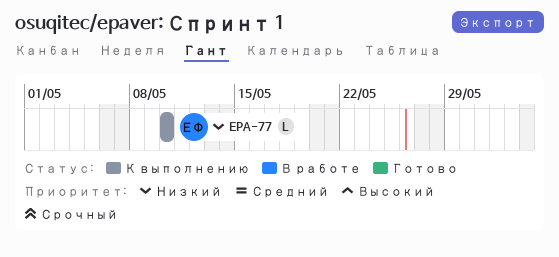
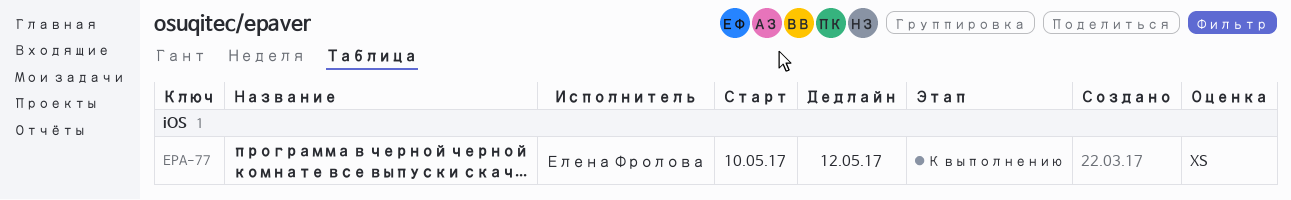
EPA-77, estimate: L -> XS
EPA-77, due: May 10 -> May 12

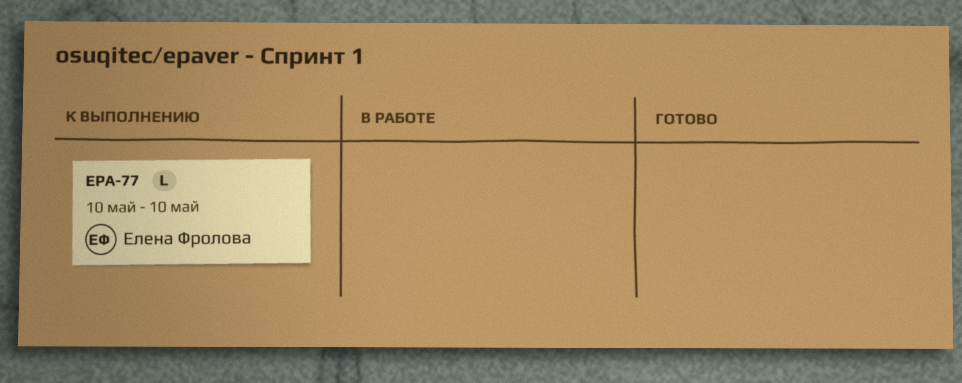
EPA-77, estimate: XS -> L
EPA-77, due: May 12 -> May 10

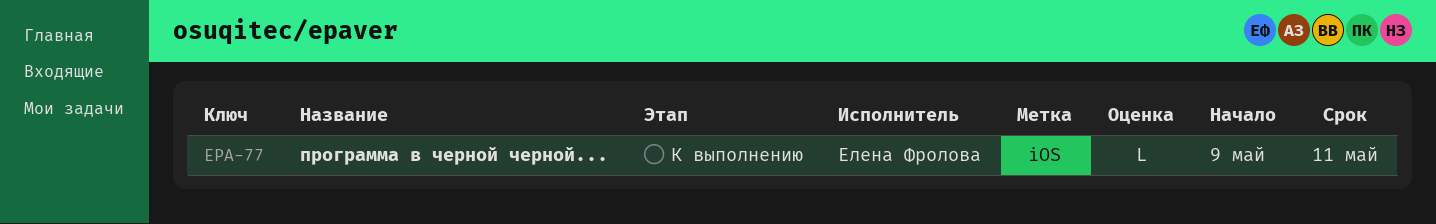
EPA-77, start: May 10 -> May 9
EPA-77, due: May 10 -> May 11

